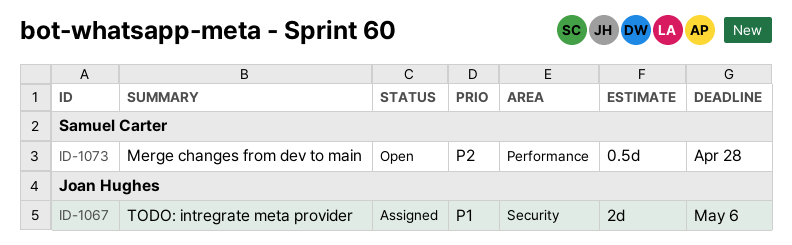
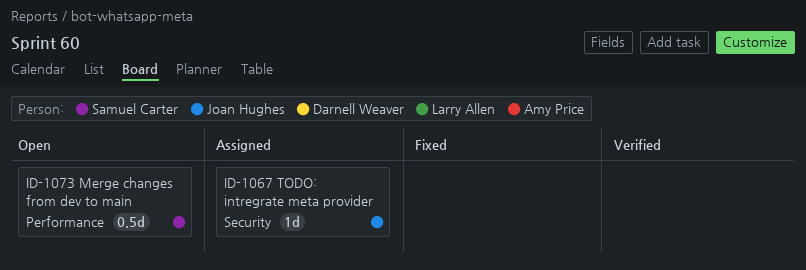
ID-1067, estimate: 2d -> 1d

